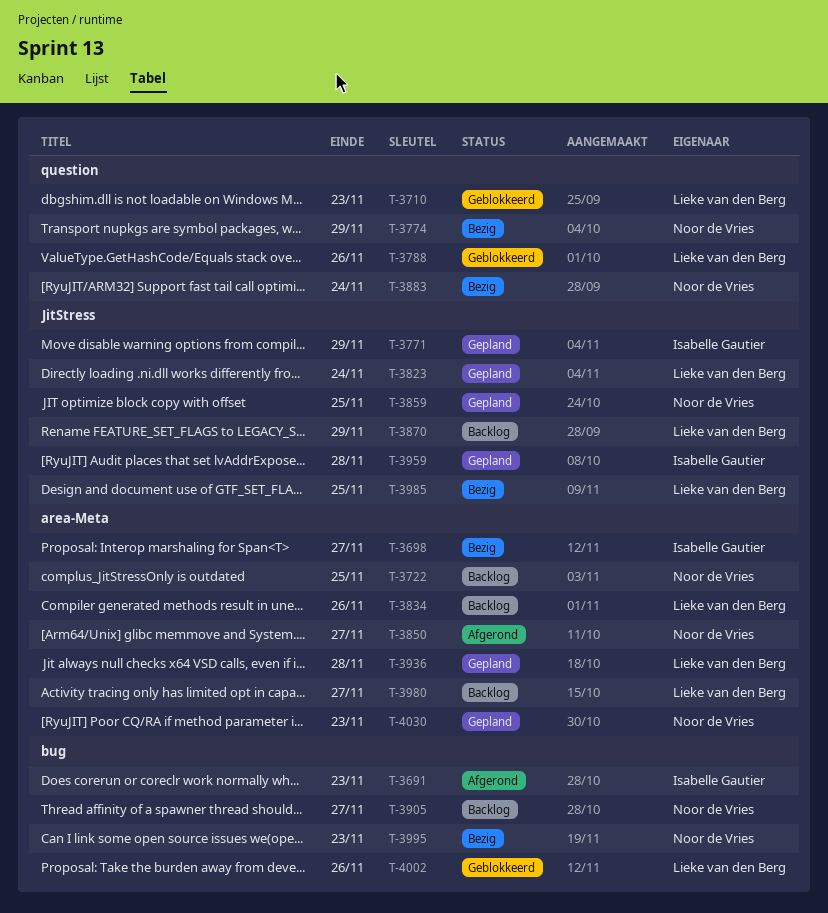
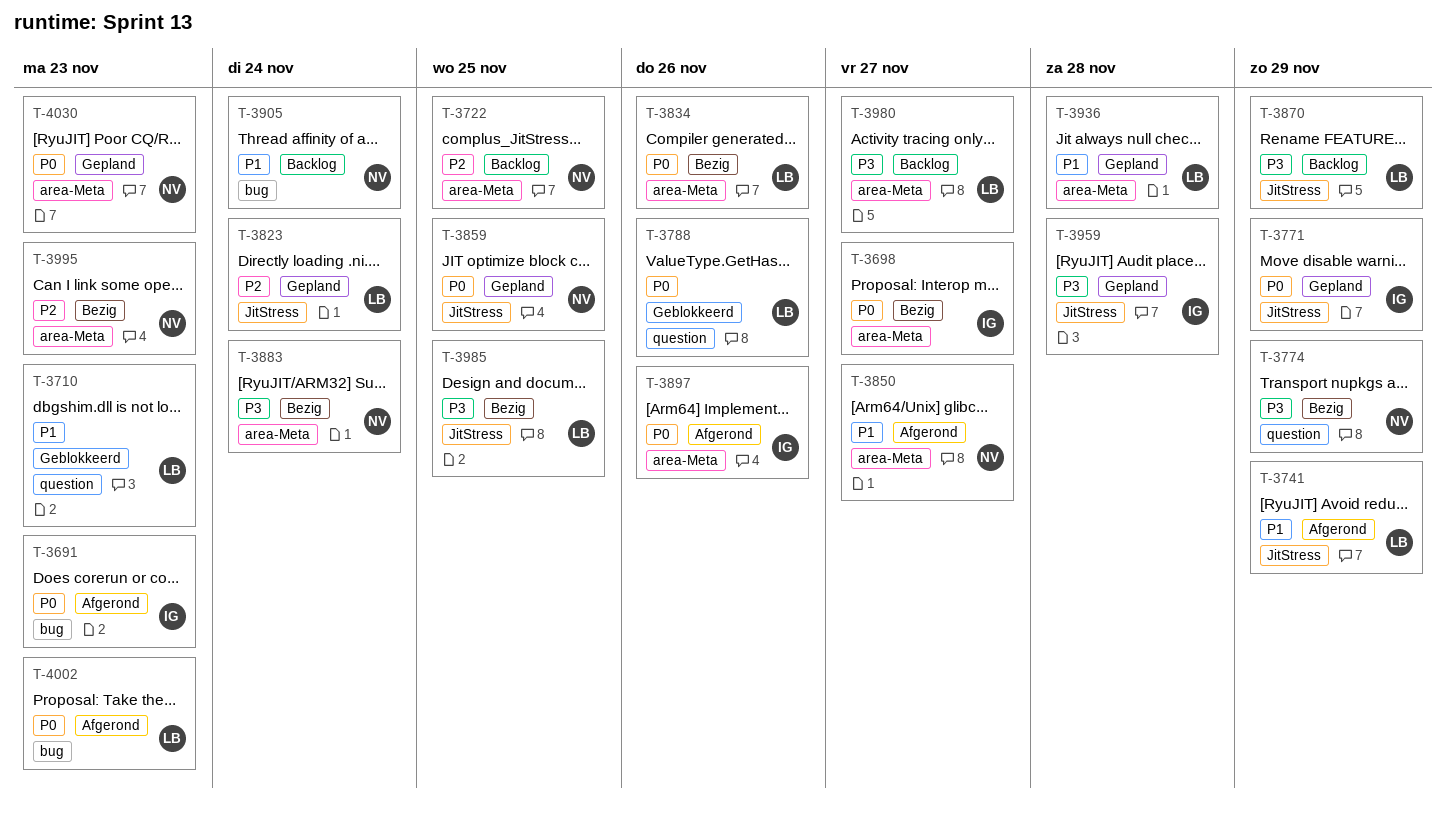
T-3741: none -> present
T-3834, status: Backlog -> Bezig
T-3883, label: question -> area-Meta
T-3897: none -> present
T-3905, due: Nov 27 -> Nov 24
T-3995, label: bug -> area-Meta
T-4002, status: Geblokkeerd -> Afgerond
T-4002, due: Nov 26 -> Nov 23

